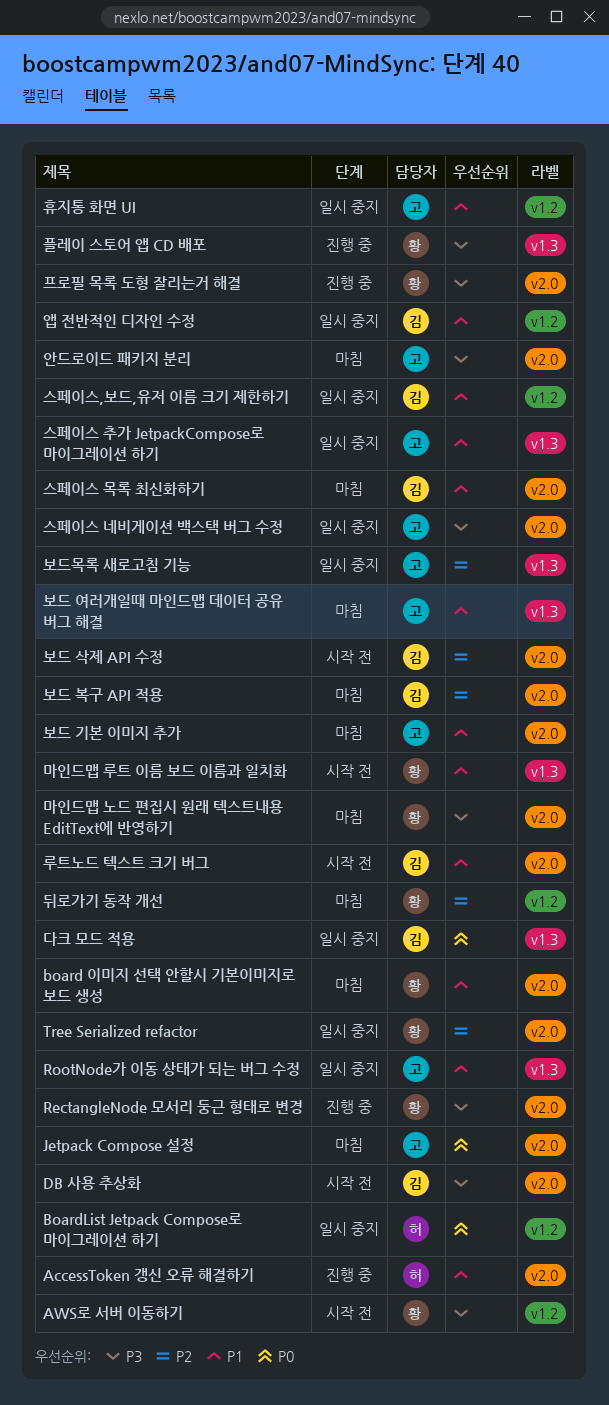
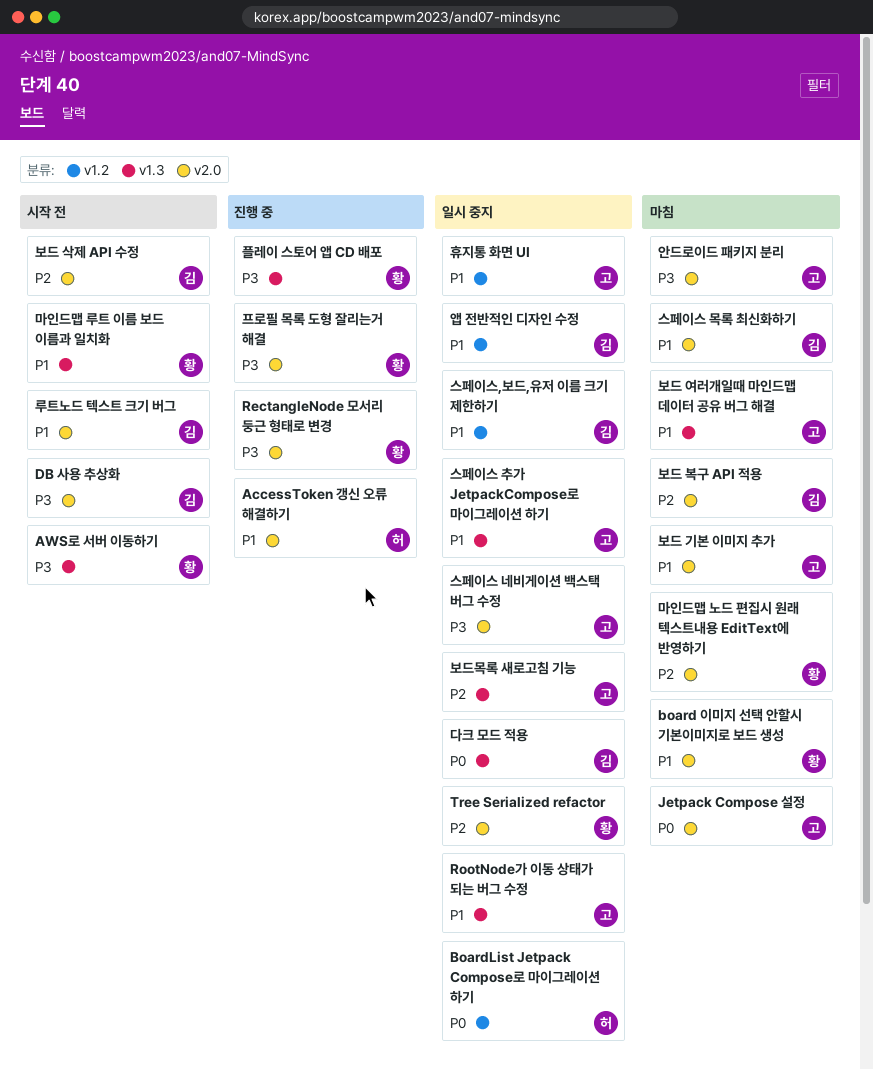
AWS로 서버 이동하기, label: v1.2 -> v1.3
뒤로가기 동작 개선: present -> none
마인드맵 노드 편집시 원래 텍스트내용 EditText에 반영하기, priority: P3 -> P2

